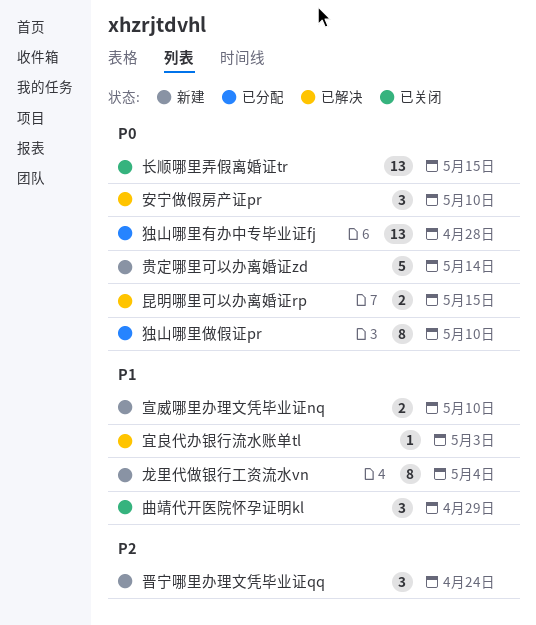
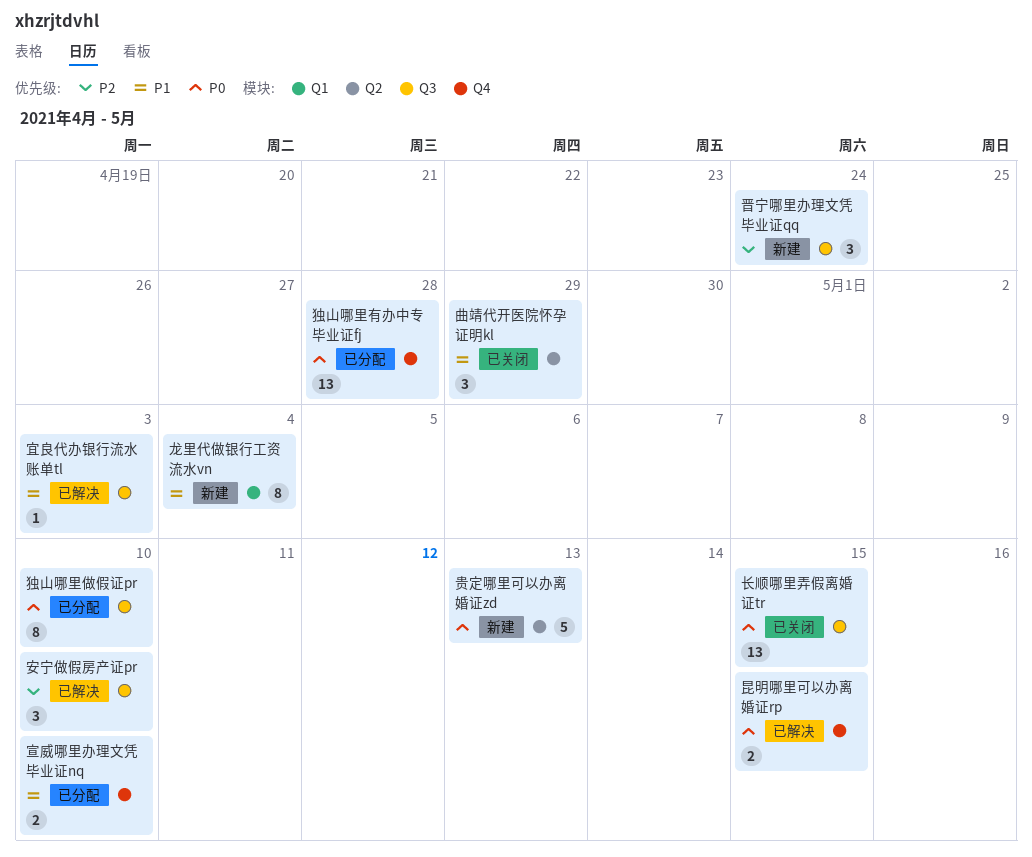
安宁做假房产证pr, priority: P0 -> P2
宣威哪里办理文凭毕业证nq, status: 新建 -> 已分配
贵定哪里可以办离婚证zd, due: May 14 -> May 13

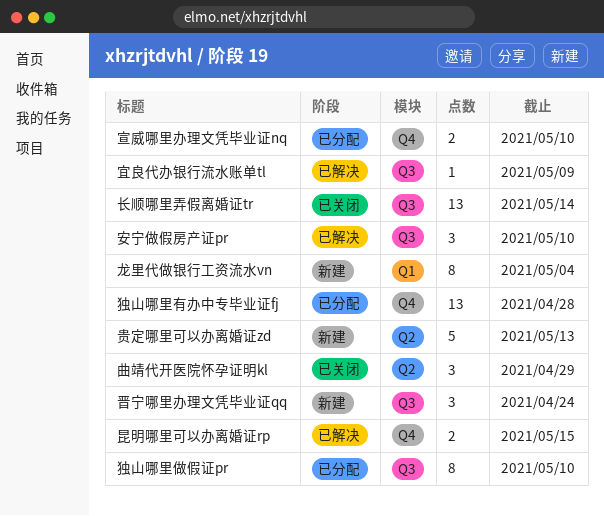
宜良代办银行流水账单tl, due: May 3 -> May 9
长顺哪里弄假离婚证tr, due: May 15 -> May 14

